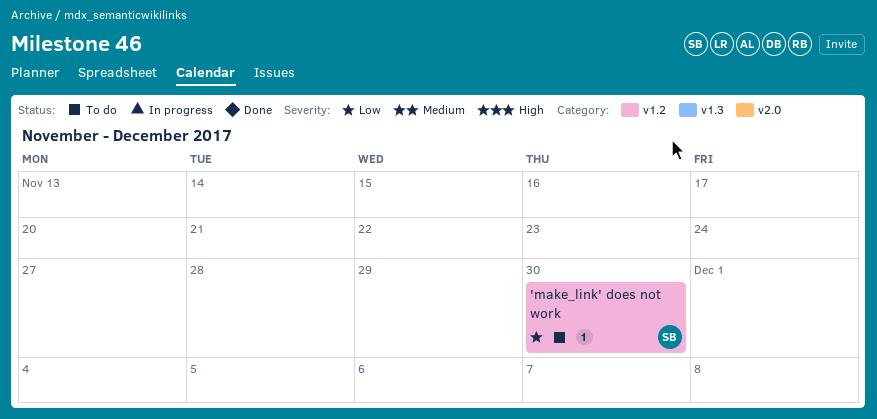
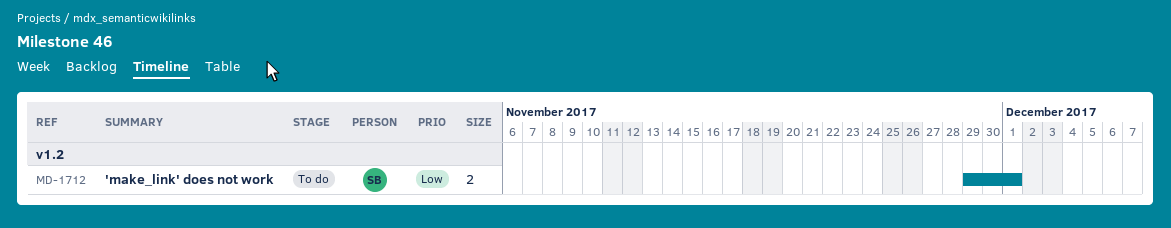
'make_link' does not work, estimate: 1 -> 2
'make_link' does not work, due: Nov 30 -> Dec 1

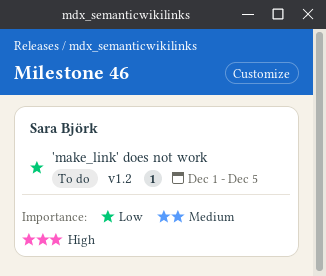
'make_link' does not work, estimate: 2 -> 1
'make_link' does not work, start: Nov 29 -> Dec 1
'make_link' does not work, due: Dec 1 -> Dec 5

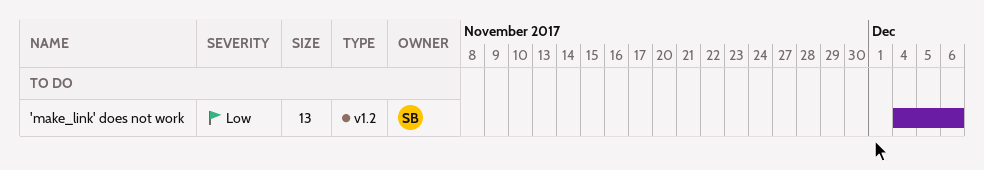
'make_link' does not work, estimate: 1 -> 13
'make_link' does not work, start: Dec 1 -> Dec 4
'make_link' does not work, due: Dec 5 -> Dec 6

